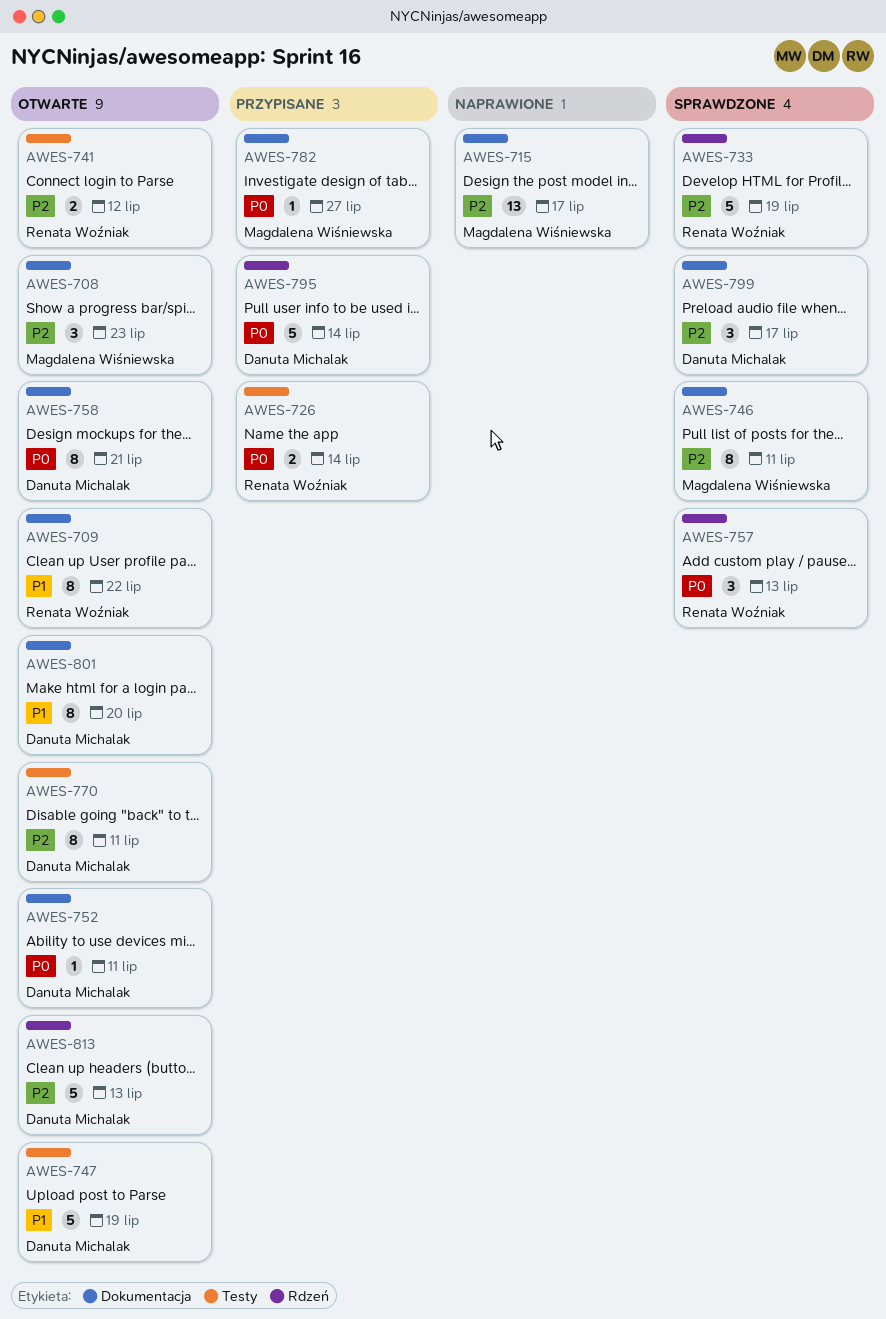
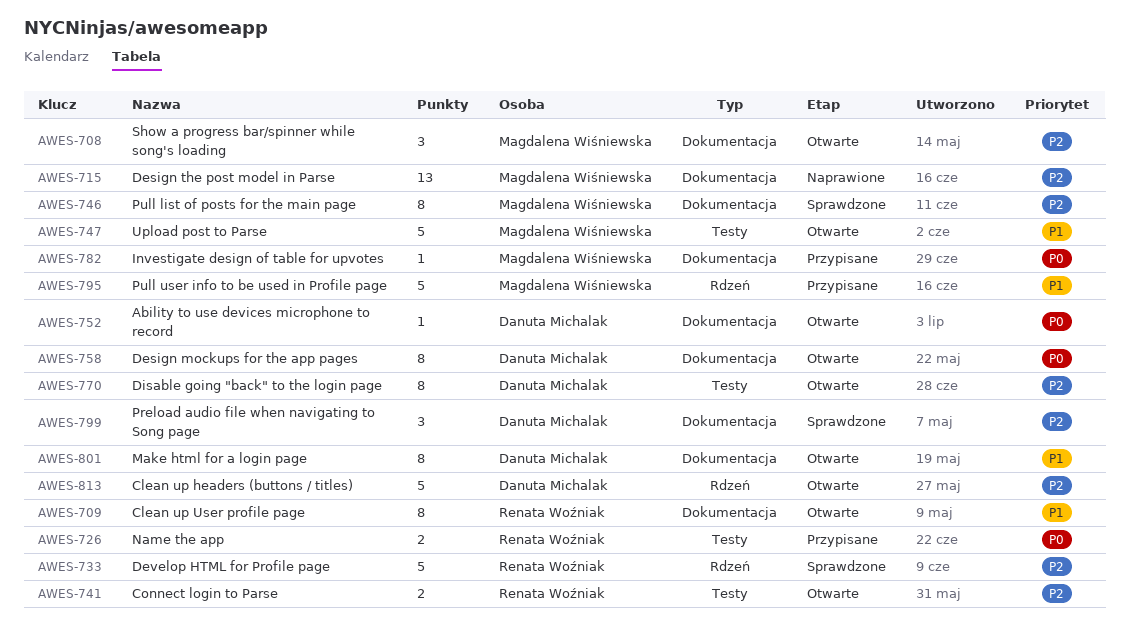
AWES-747, owner: Danuta Michalak -> Magdalena Wiśniewska
AWES-757: present -> none
AWES-795, owner: Danuta Michalak -> Magdalena Wiśniewska
AWES-795, priority: P0 -> P1

